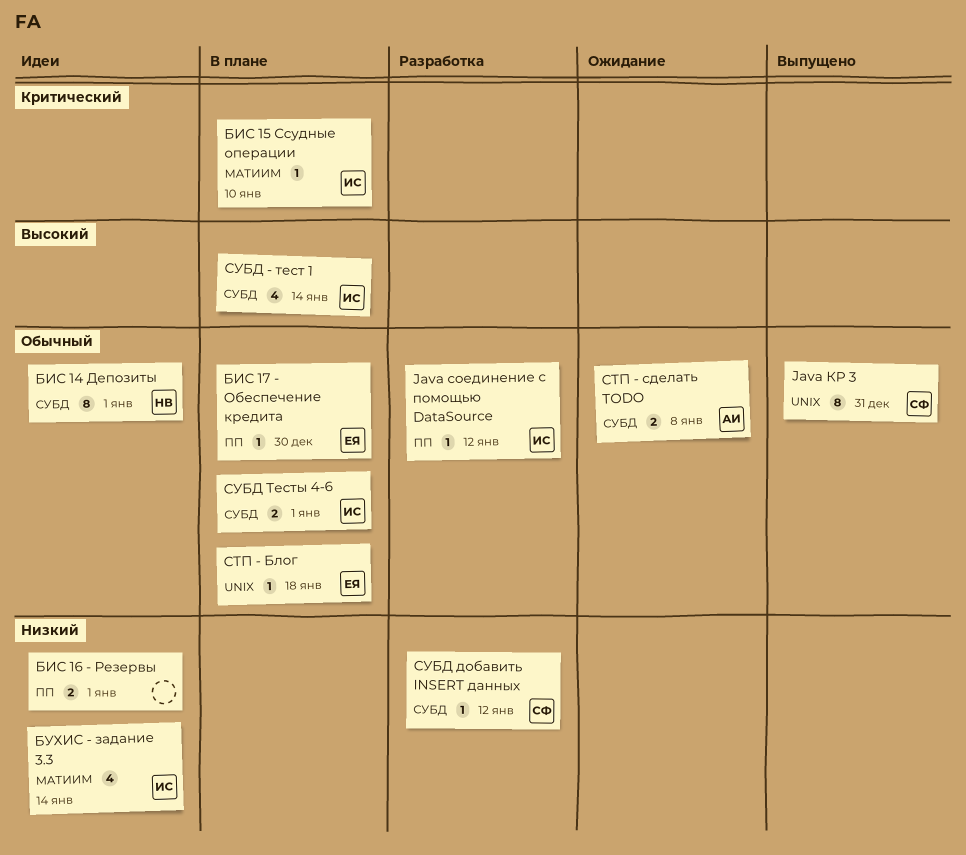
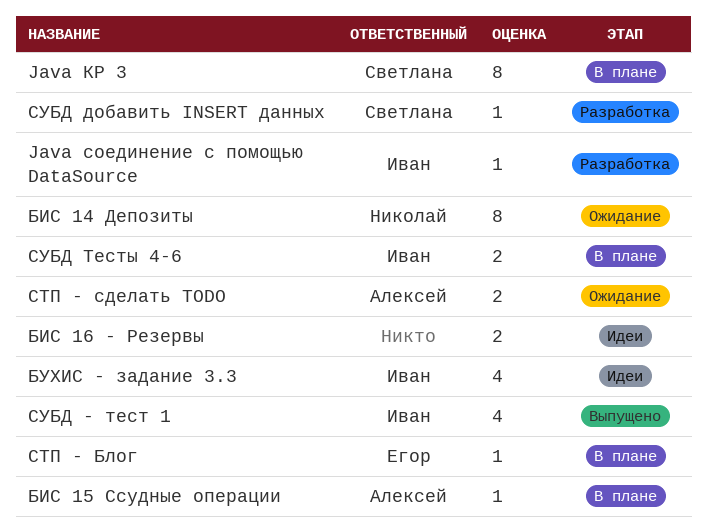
Java КР 3, status: Выпущено -> В плане
БИС 14 Депозиты, status: Идеи -> Ожидание
БИС 15 Ссудные операции, owner: Иван -> Алексей
БИС 17 - Обеспечение кредита: present -> none
СУБД - тест 1, status: В плане -> Выпущено

